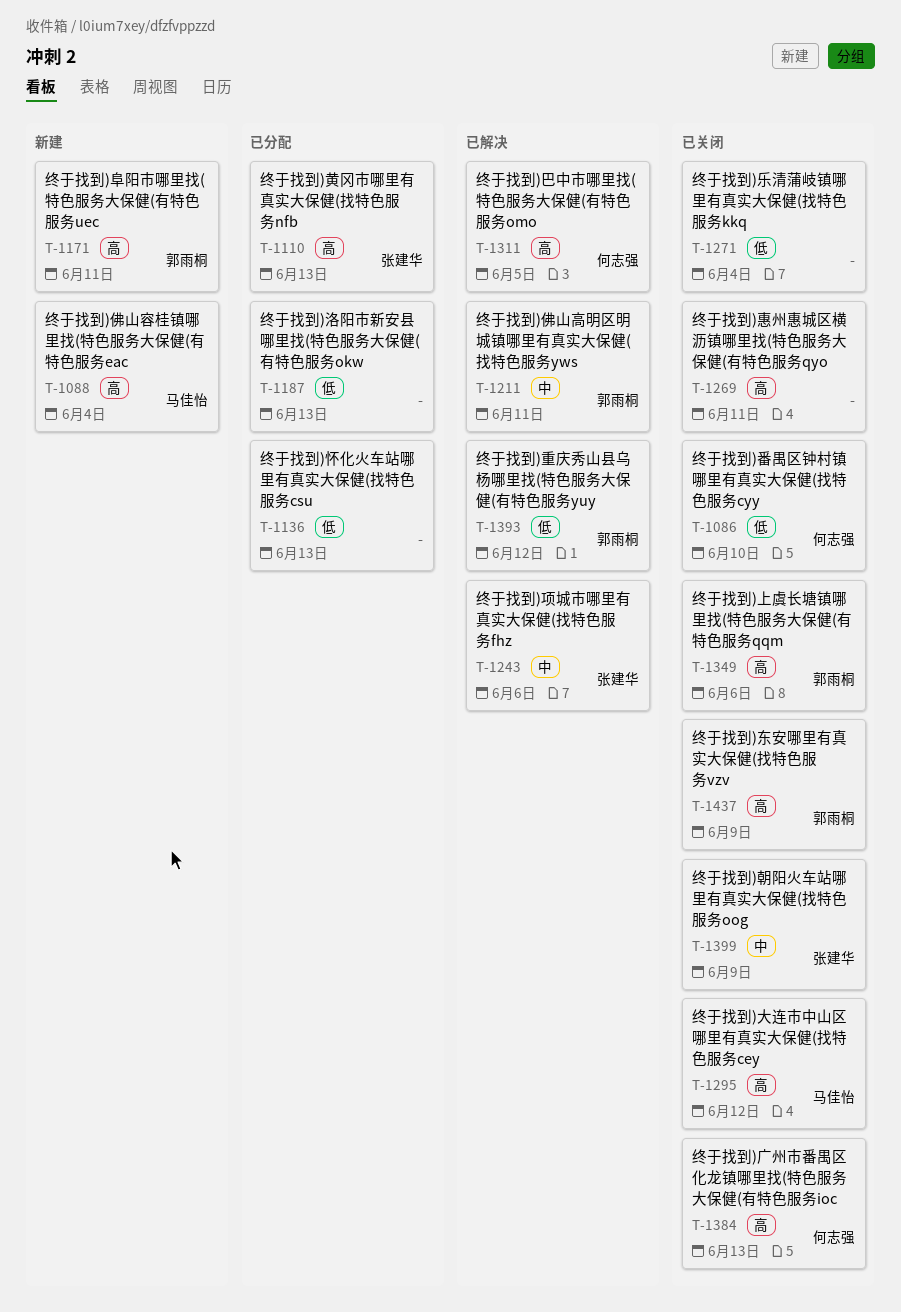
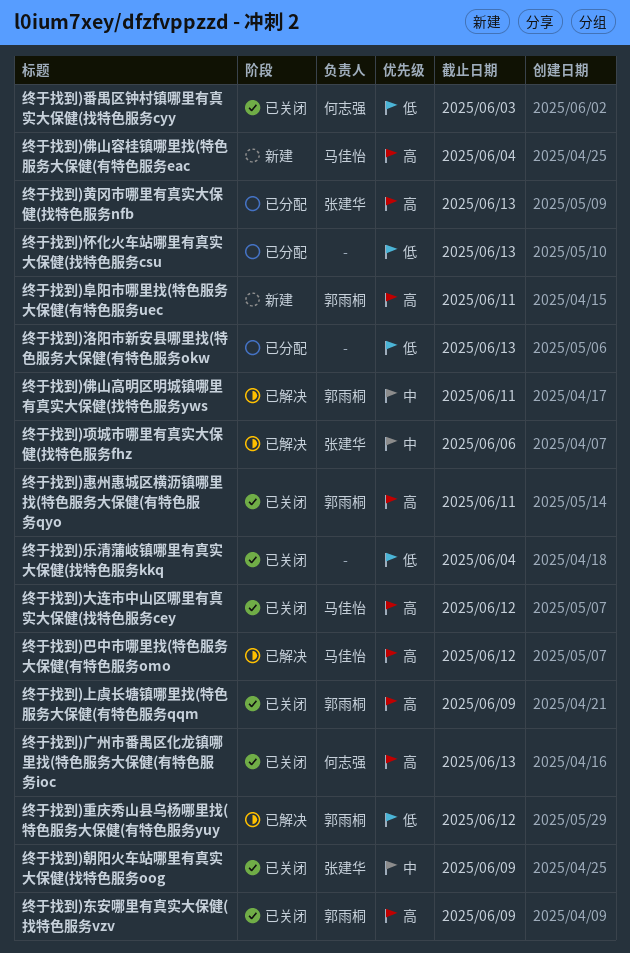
终于找到)上虞长塘镇哪里找(特色服务大保健(有特色服务qqm, due: Jun 6 -> Jun 9
终于找到)巴中市哪里找(特色服务大保健(有特色服务omo, owner: 何志强 -> 马佳怡
终于找到)巴中市哪里找(特色服务大保健(有特色服务omo, due: Jun 5 -> Jun 12
终于找到)惠州惠城区横沥镇哪里找(特色服务大保健(有特色服务qyo, owner: none -> 郭雨桐
终于找到)番禺区钟村镇哪里有真实大保健(找特色服务cyy, due: Jun 10 -> Jun 3

